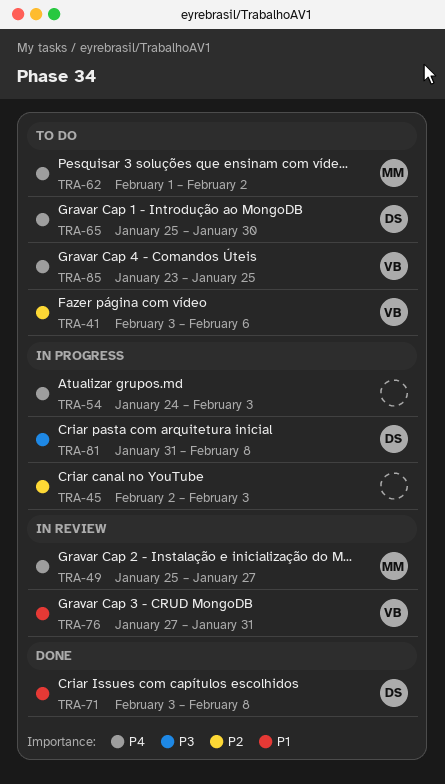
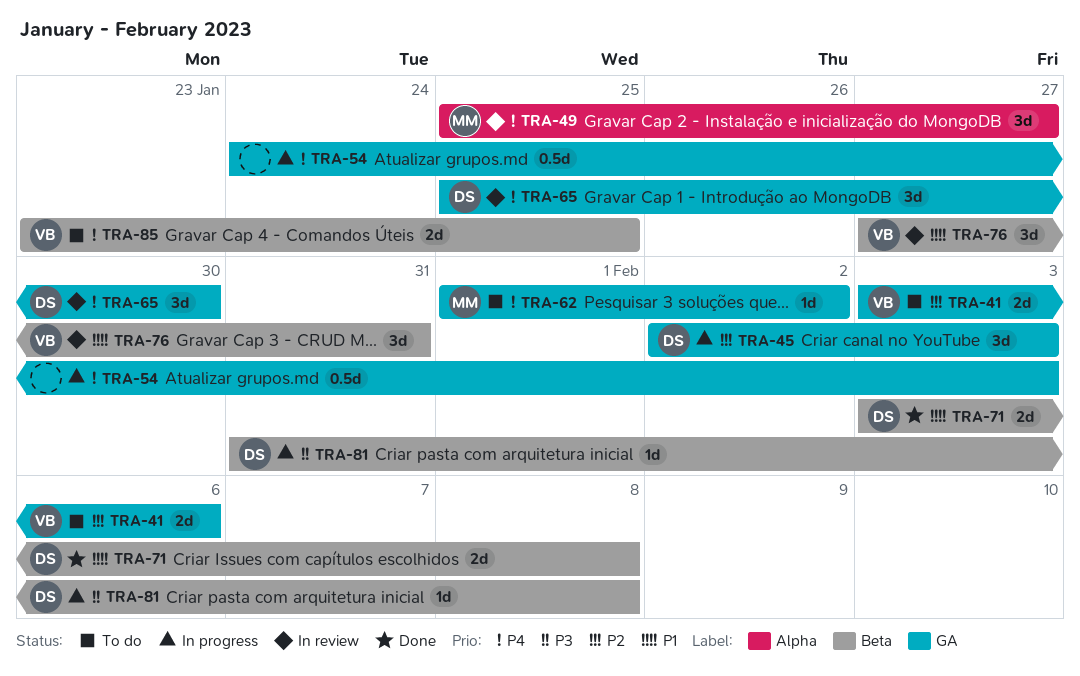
TRA-45, owner: none -> DS
TRA-65, status: To do -> In review

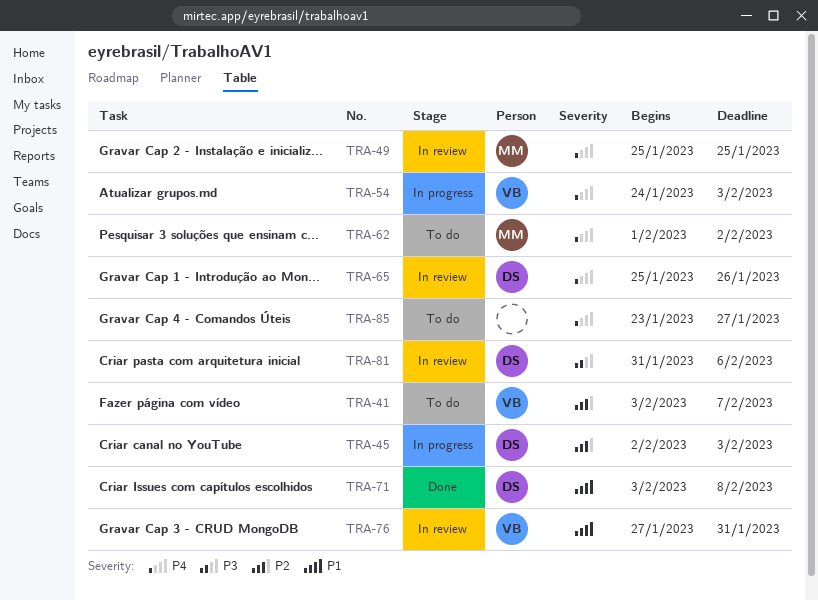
TRA-41, due: Feb 6 -> Feb 7
TRA-49, due: Jan 27 -> Jan 25
TRA-54, owner: none -> VB
TRA-65, due: Jan 30 -> Jan 26
TRA-81, status: In progress -> In review
TRA-81, due: Feb 8 -> Feb 6
TRA-85, owner: VB -> none
TRA-85, due: Jan 25 -> Jan 27

